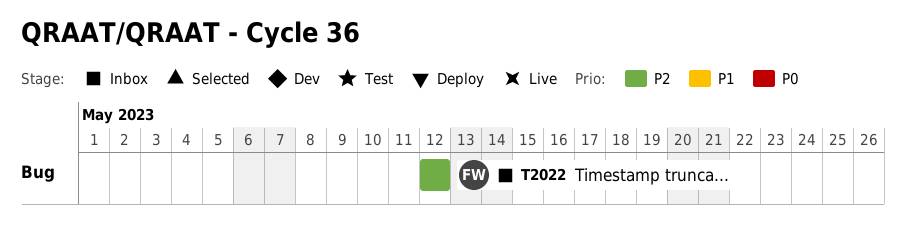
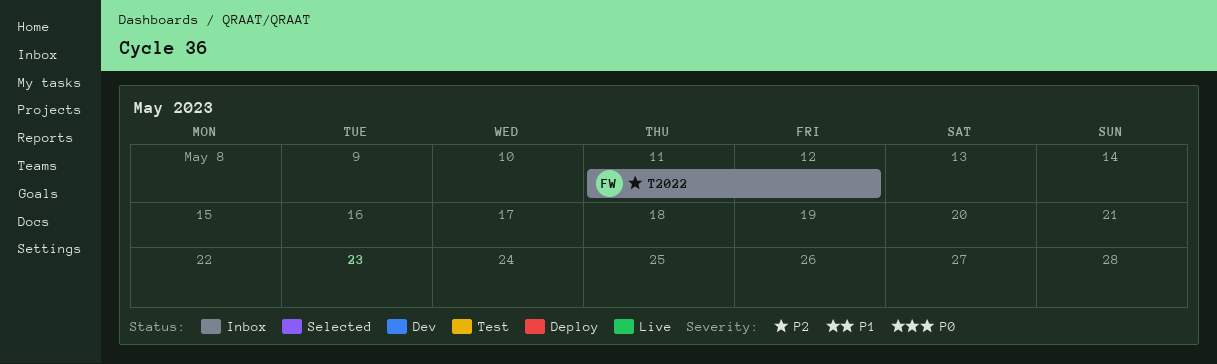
T2022, start: May 12 -> May 11

